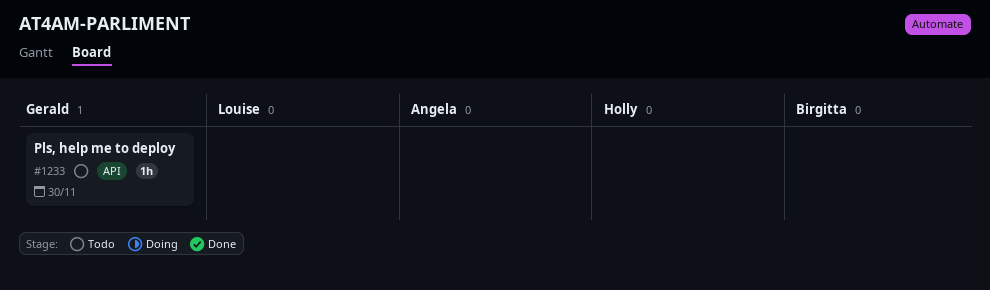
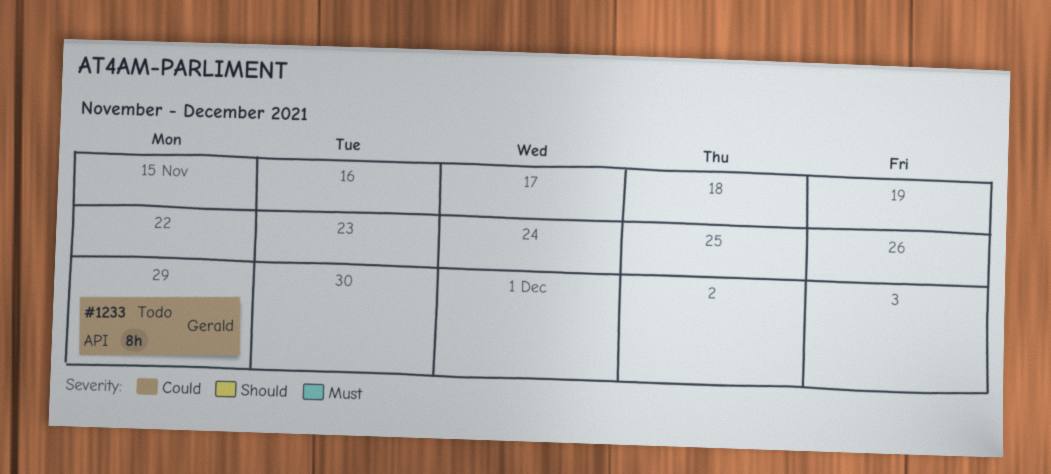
#1233, estimate: 1h -> 8h
#1233, due: Nov 30 -> Nov 29

